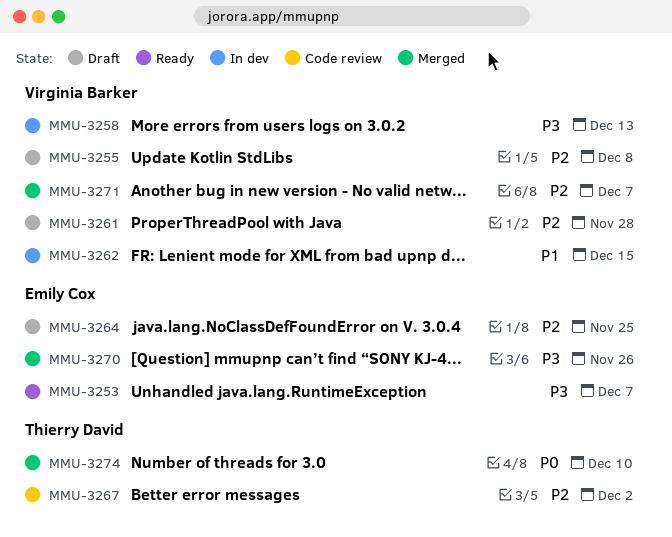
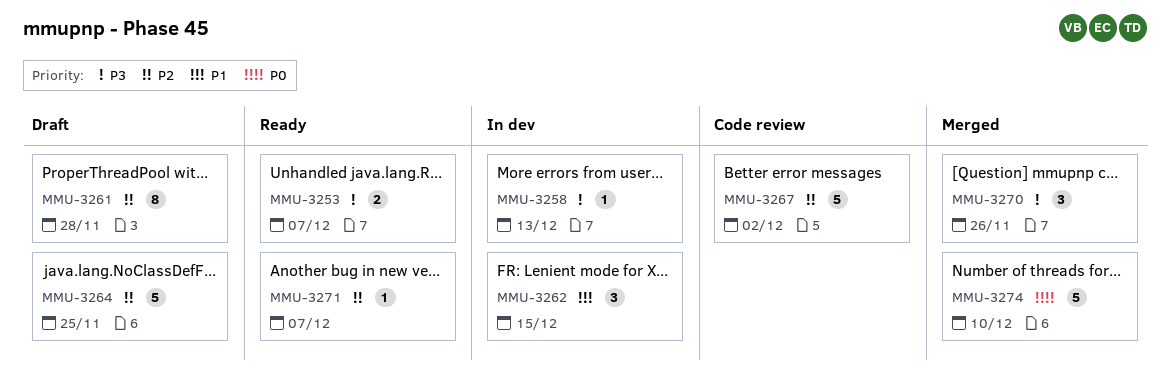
MMU-3255: present -> none
MMU-3271, status: Merged -> Ready

